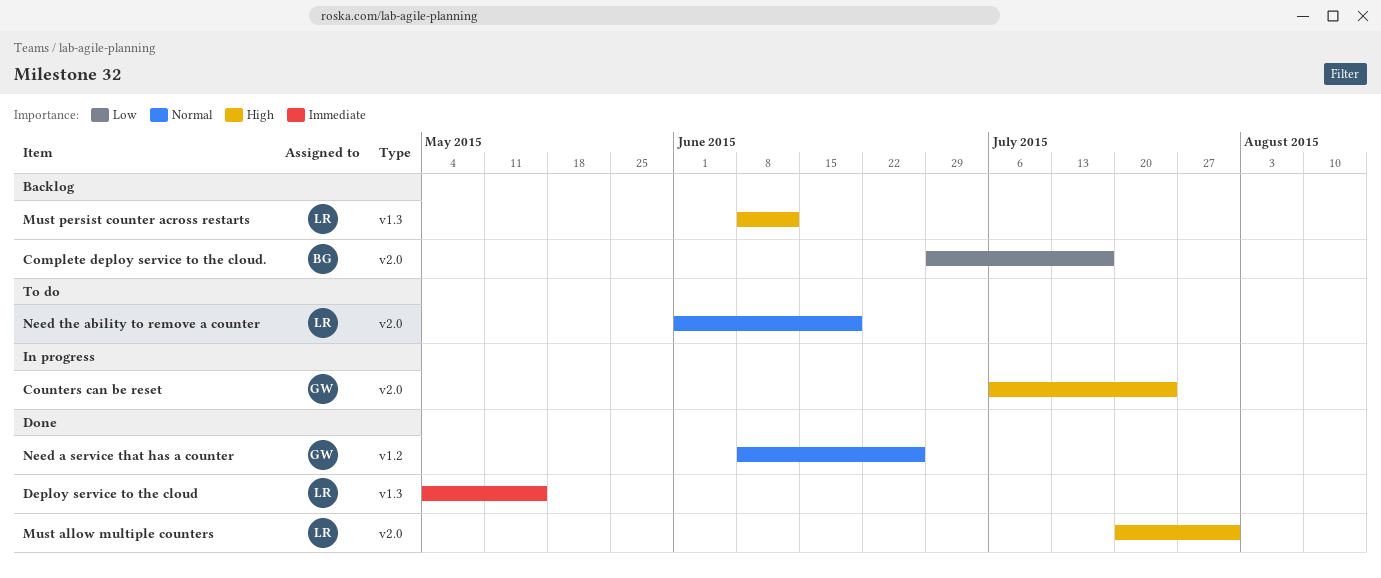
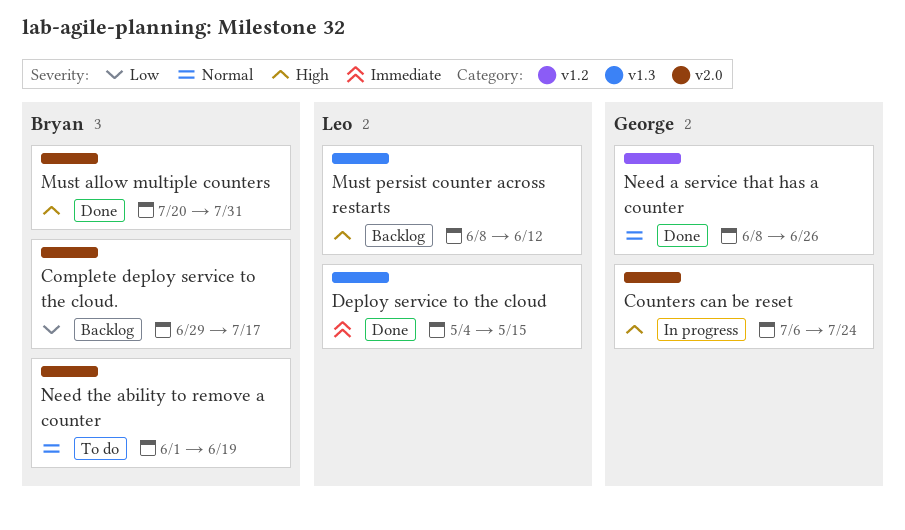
Must allow multiple counters, owner: Leo -> Bryan
Need the ability to remove a counter, owner: Leo -> Bryan

